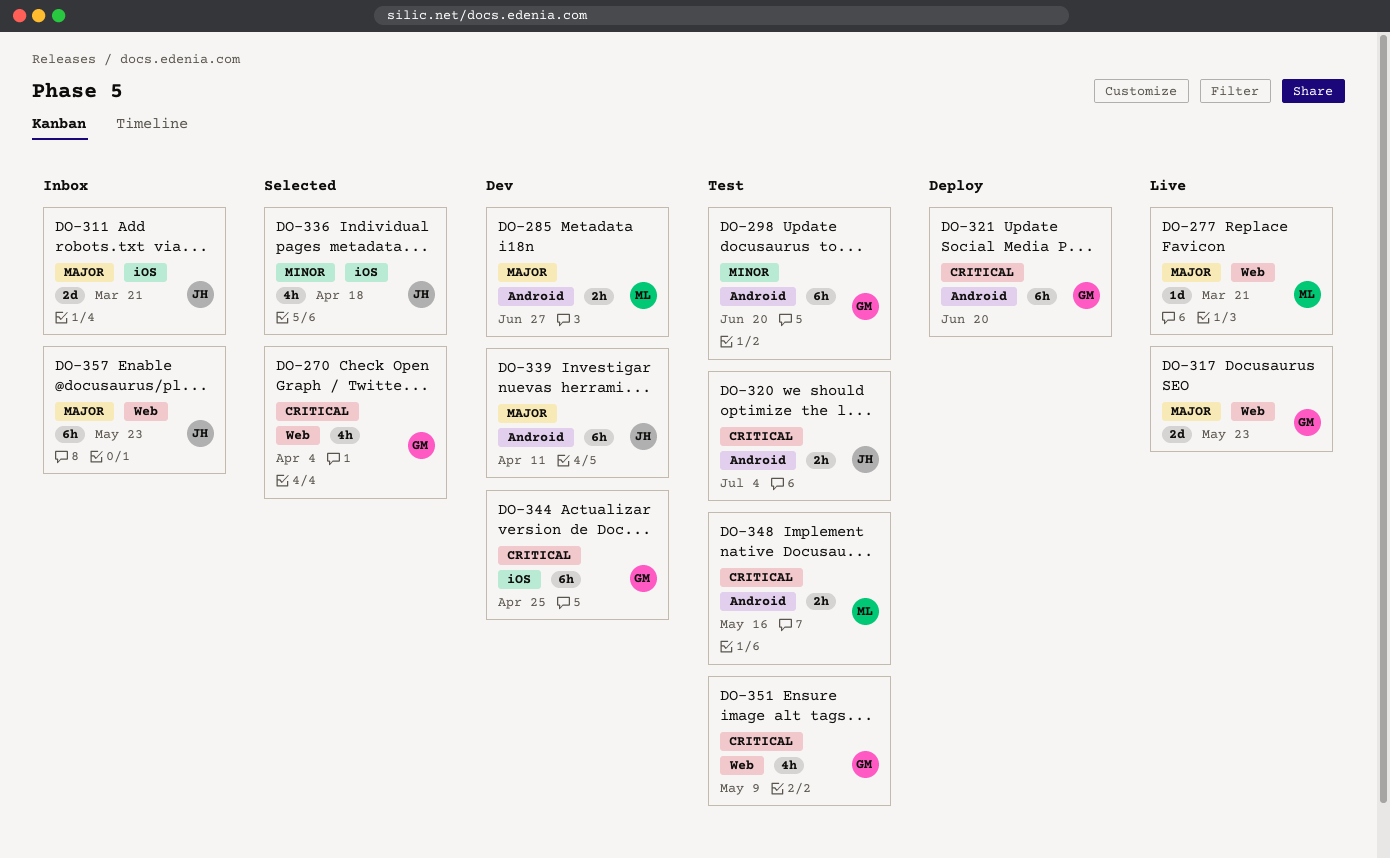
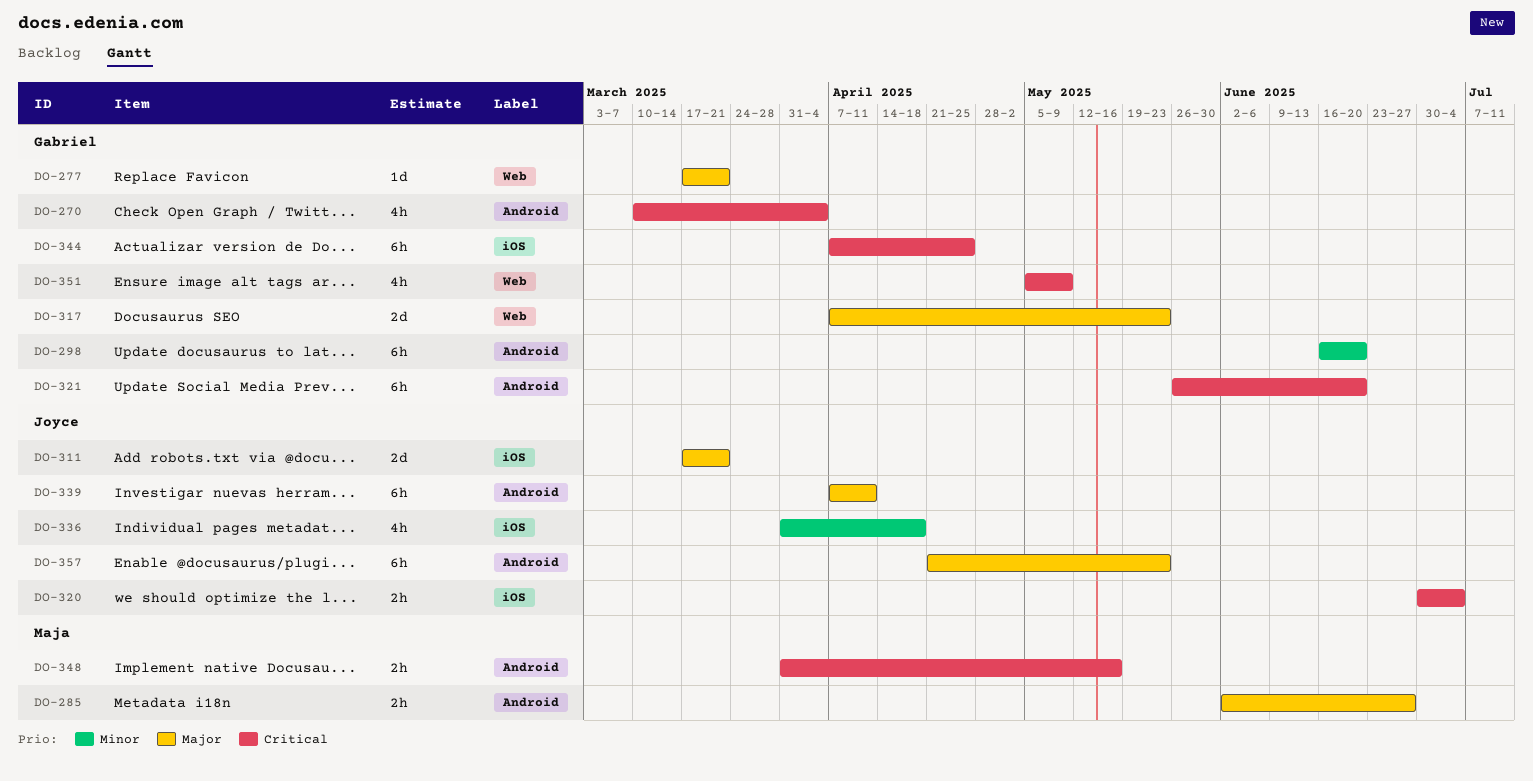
DO-270, label: Web -> Android
DO-277, owner: Maja -> Gabriel
DO-320, label: Android -> iOS
DO-357, label: Web -> Android

